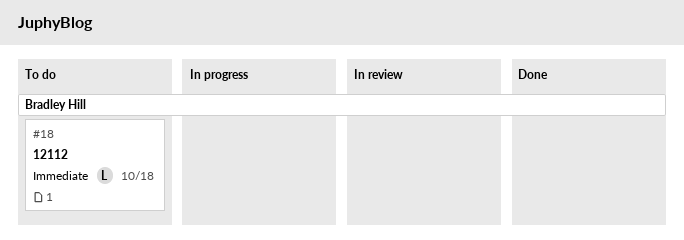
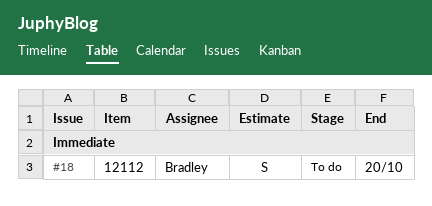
#18, estimate: L -> S
#18, due: Oct 18 -> Oct 20

